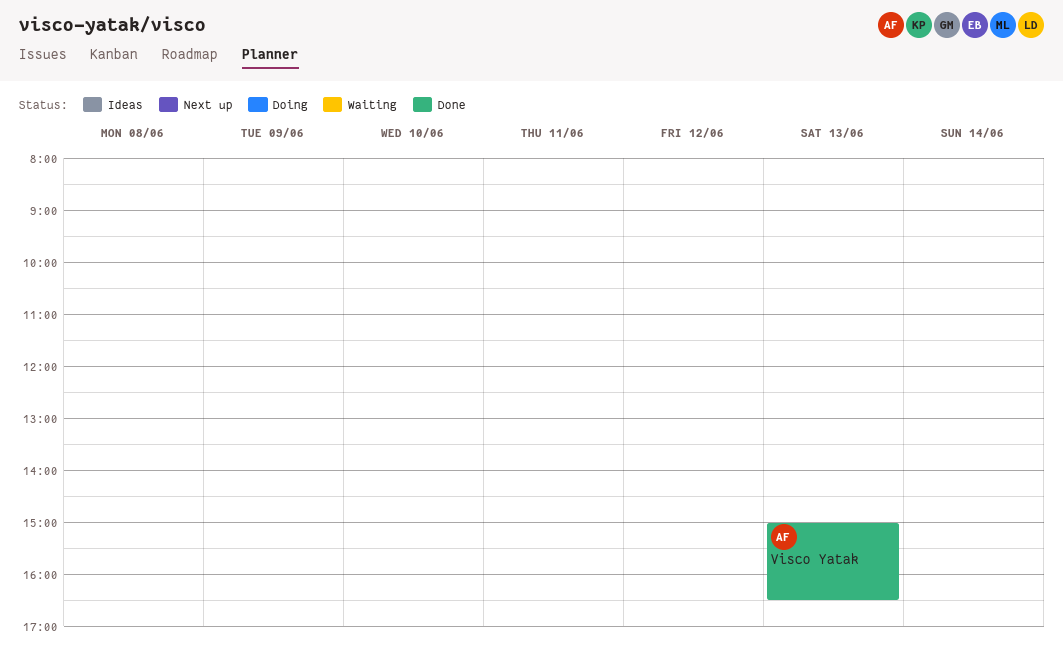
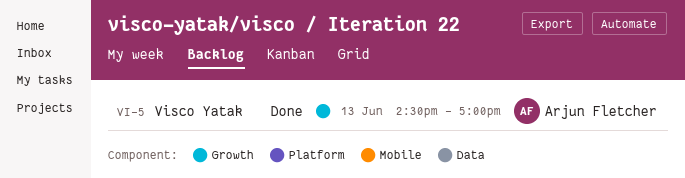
Visco Yatak, begins: 15:00 -> 14:30
Visco Yatak, ends: 16:30 -> 17:00

